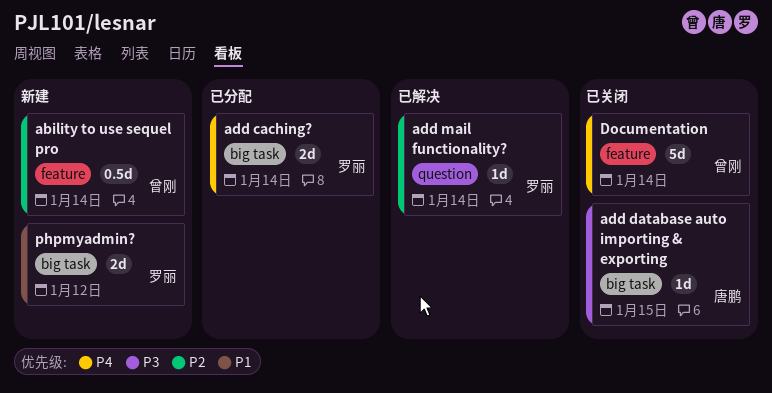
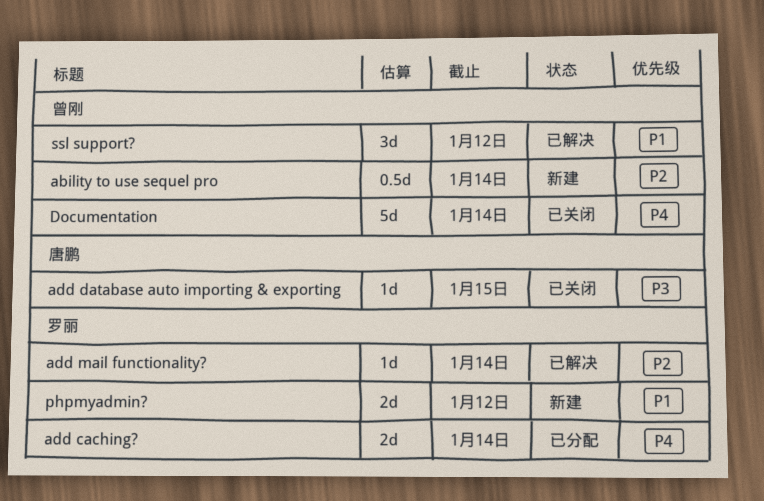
ssl support?: none -> present

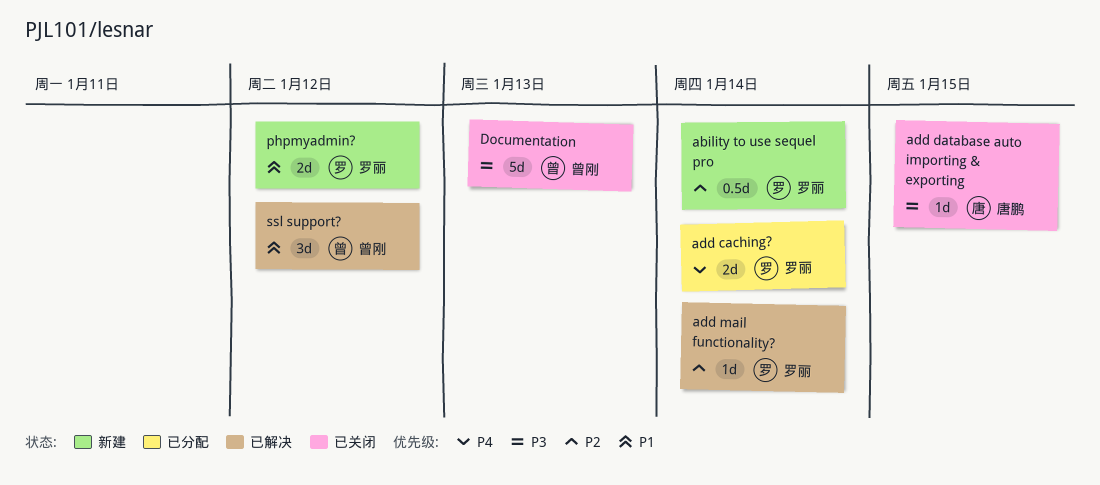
ability to use sequel pro, owner: 曾刚 -> 罗丽
Documentation, priority: P4 -> P3
Documentation, due: Jan 14 -> Jan 13

